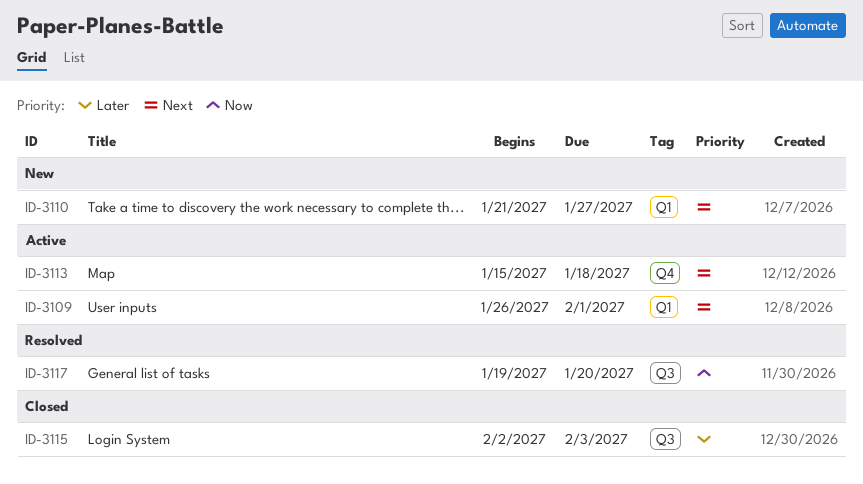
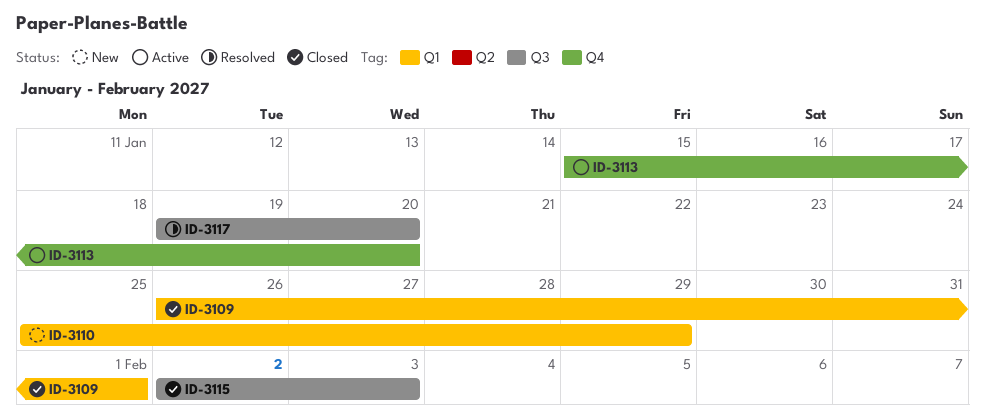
ID-3109, status: Active -> Closed
ID-3110, start: Jan 21 -> Jan 25
ID-3110, due: Jan 27 -> Jan 29
ID-3113, due: Jan 18 -> Jan 20

